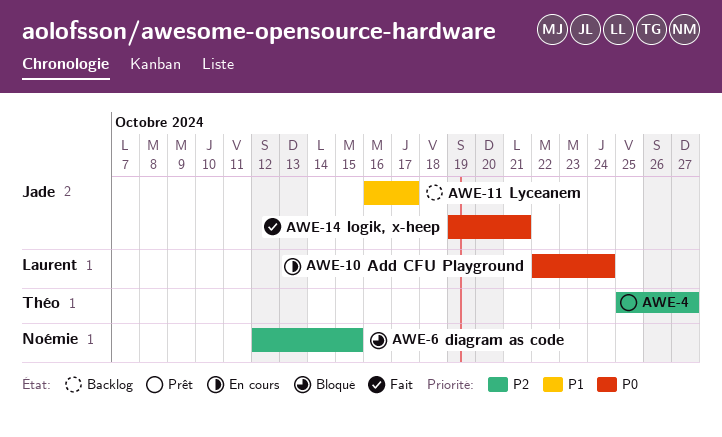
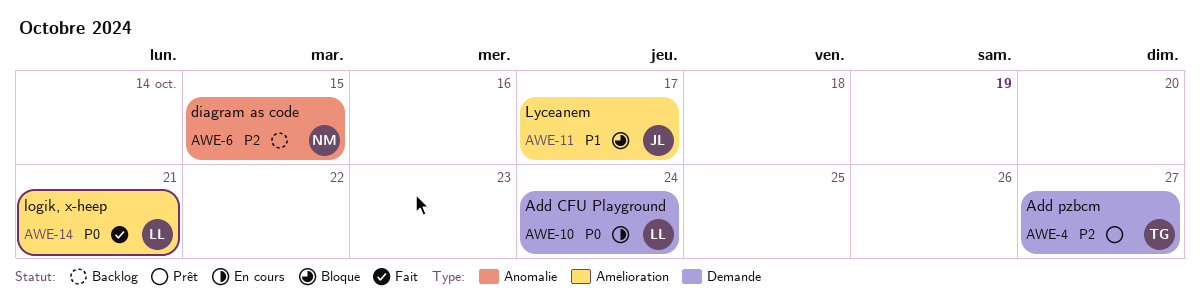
AWE-6, status: Bloqué -> Backlog
AWE-11, status: Backlog -> Bloqué
AWE-14, owner: Jade -> Laurent

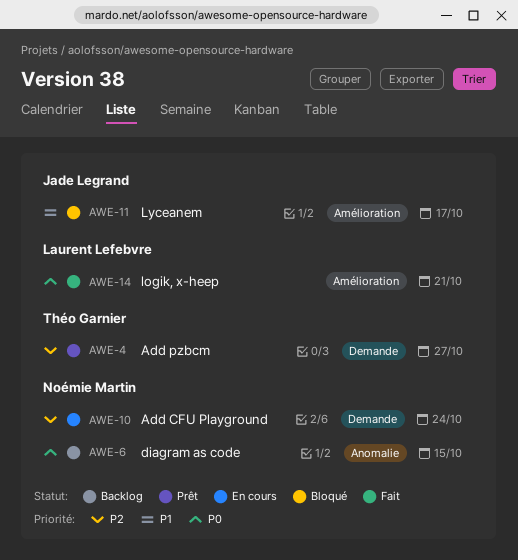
AWE-6, priority: P2 -> P0
AWE-10, owner: Laurent Lefebvre -> Noémie Martin
AWE-10, priority: P0 -> P2

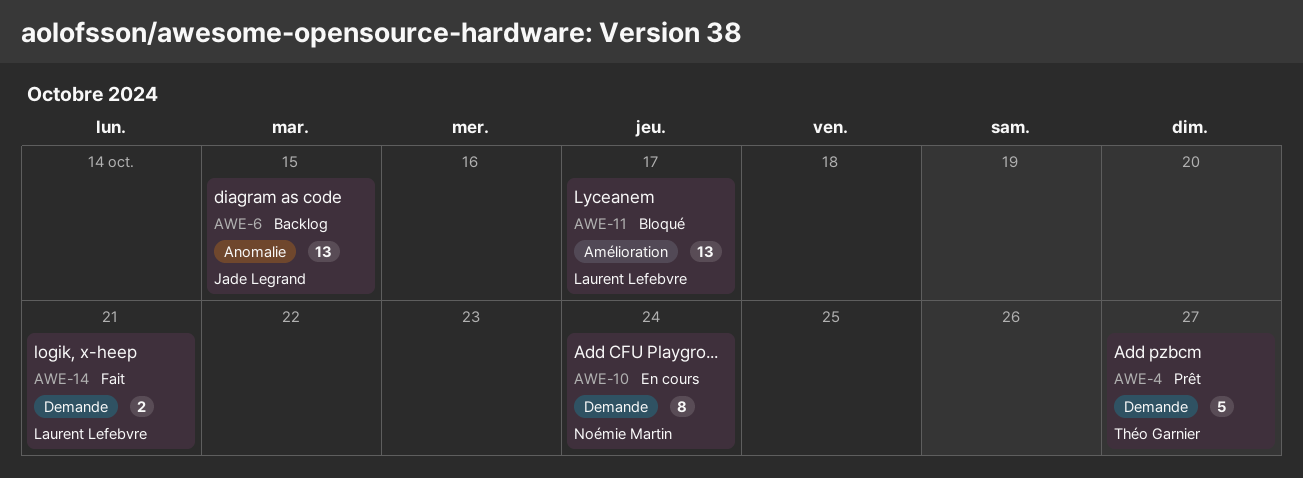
AWE-6, owner: Noémie Martin -> Jade Legrand
AWE-11, owner: Jade Legrand -> Laurent Lefebvre
AWE-14, label: Amélioration -> Demande

